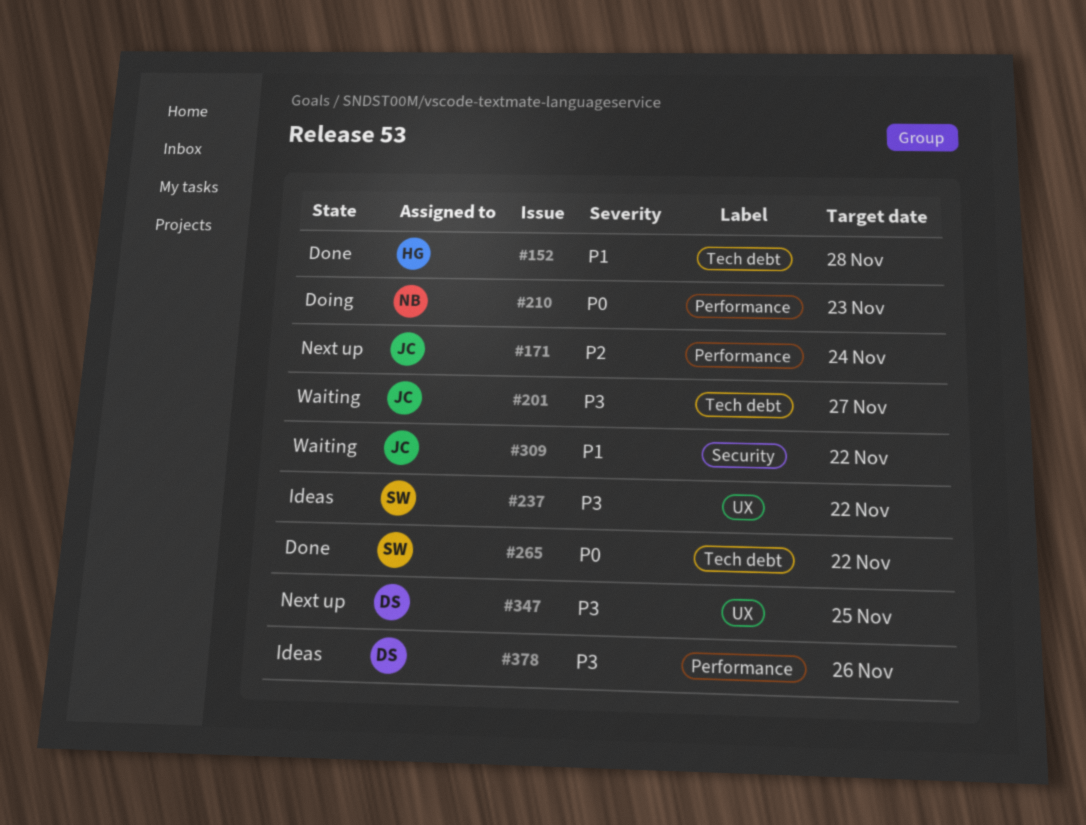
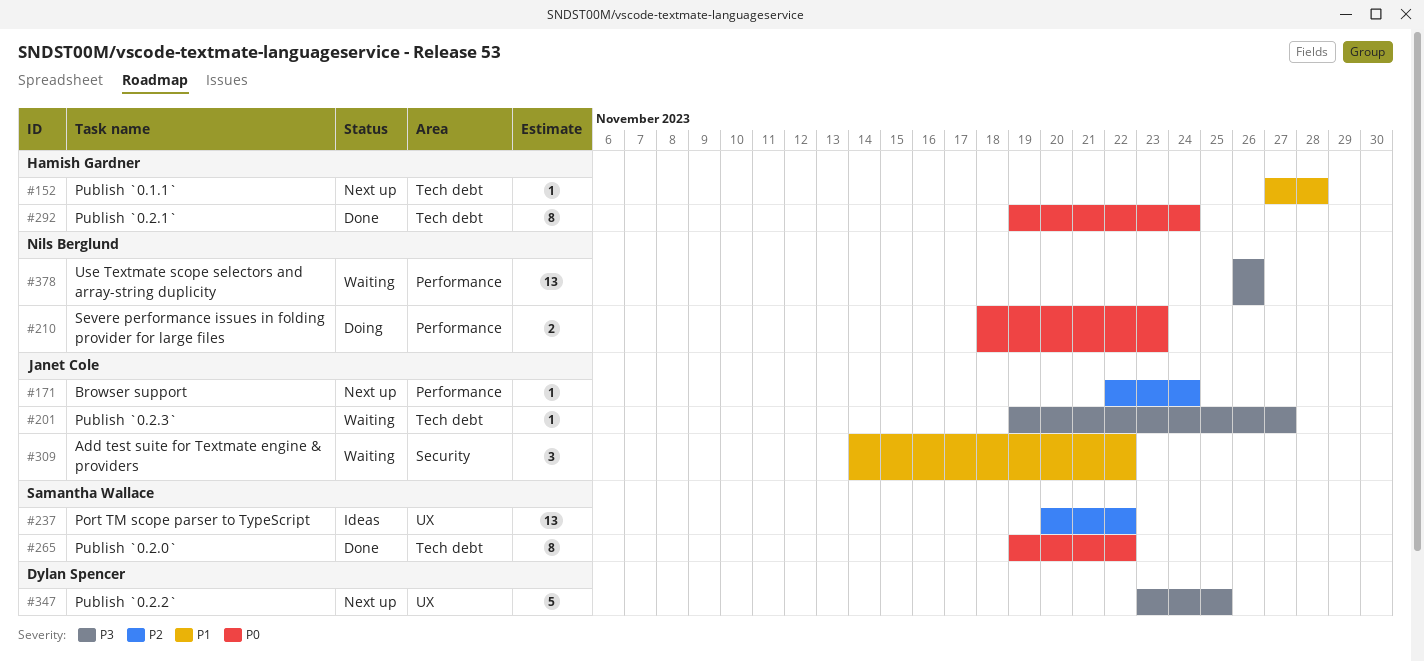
#152, status: Done -> Next up
#237, priority: P3 -> P2
#292: none -> present
#378, status: Ideas -> Waiting
#378, owner: Dylan Spencer -> Nils Berglund

